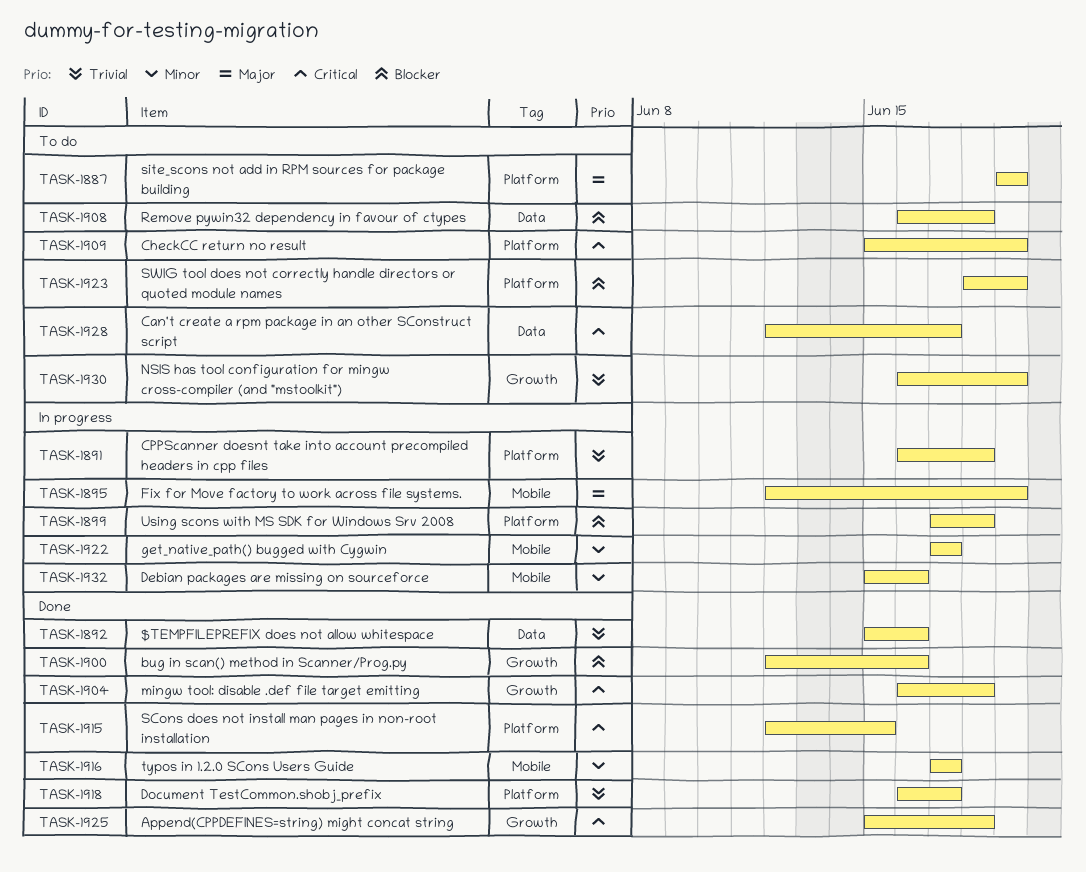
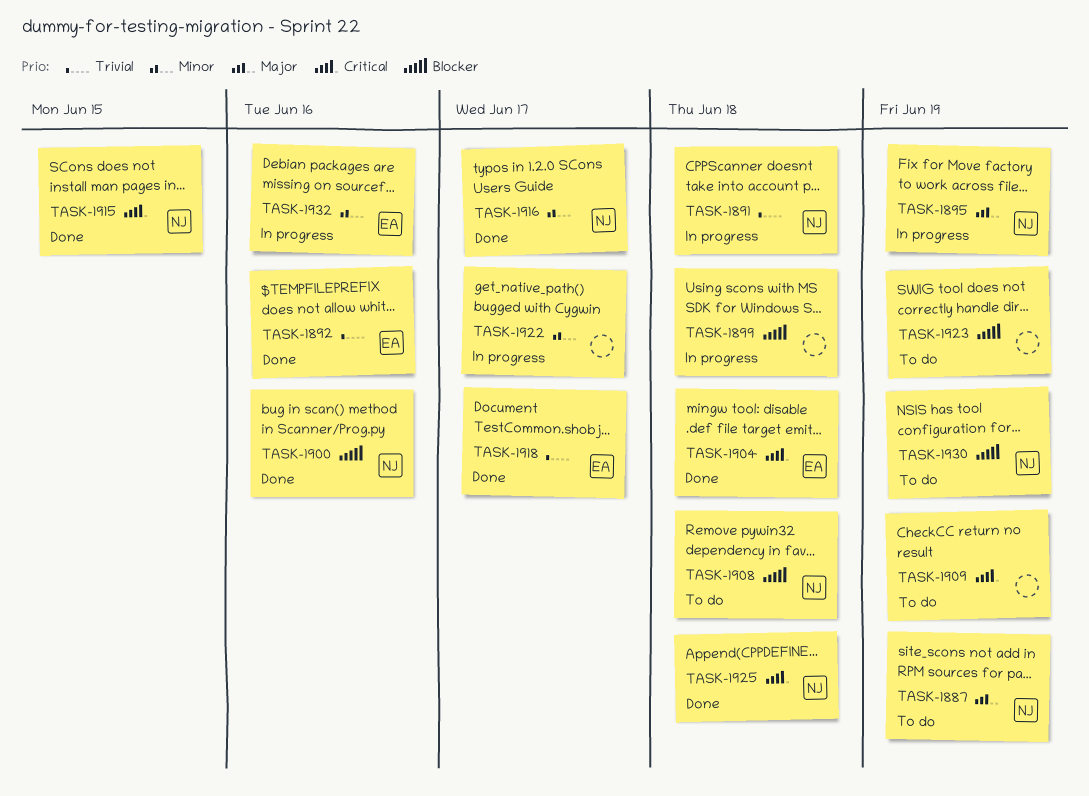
TASK-1928: present -> none
TASK-1930, priority: Trivial -> Blocker

